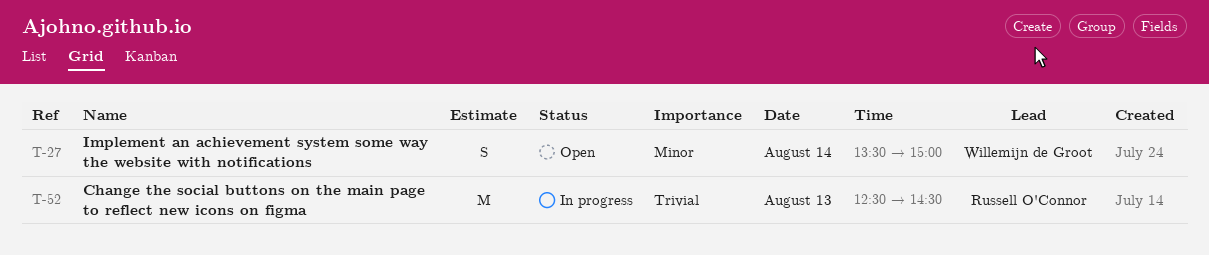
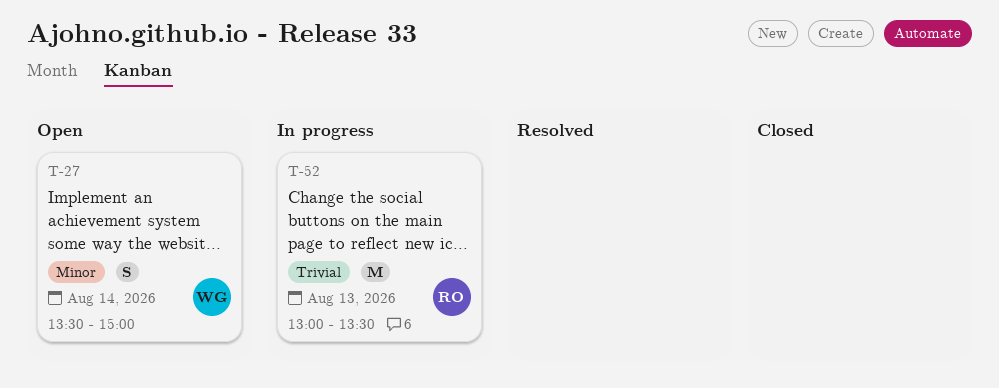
T-52, begins: 12:30 -> 13:00
T-52, ends: 14:30 -> 13:30

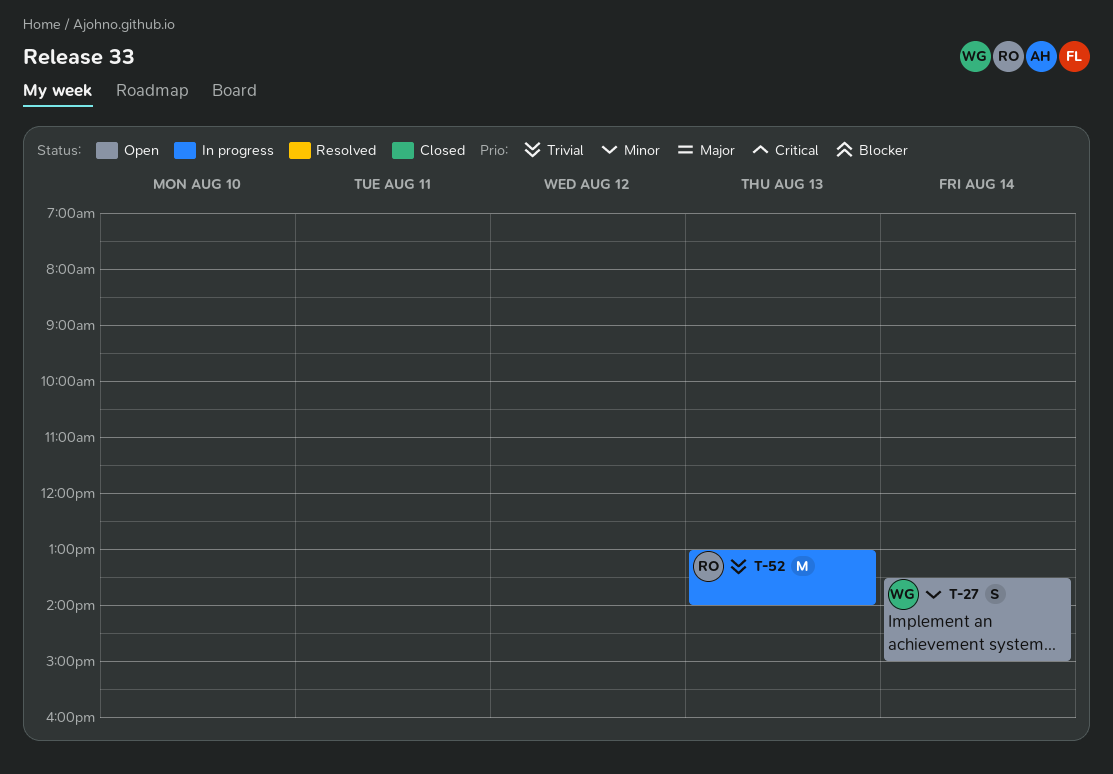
T-52, ends: 13:30 -> 14:00

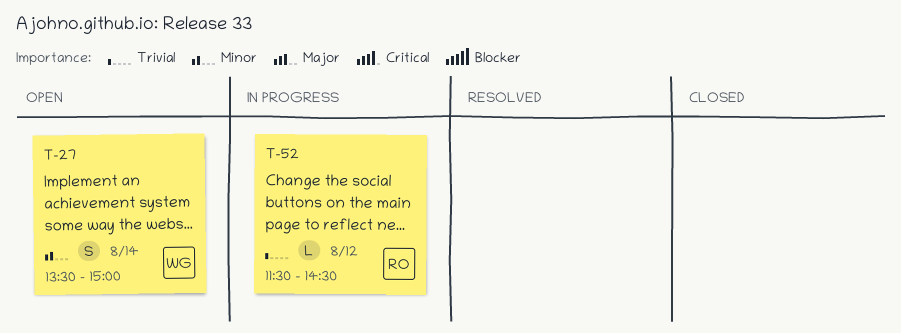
T-52, estimate: M -> L
T-52, day: Aug 13 -> Aug 12
T-52, begins: 13:00 -> 11:30
T-52, ends: 14:00 -> 14:30

